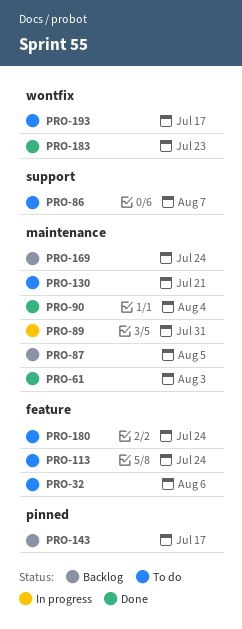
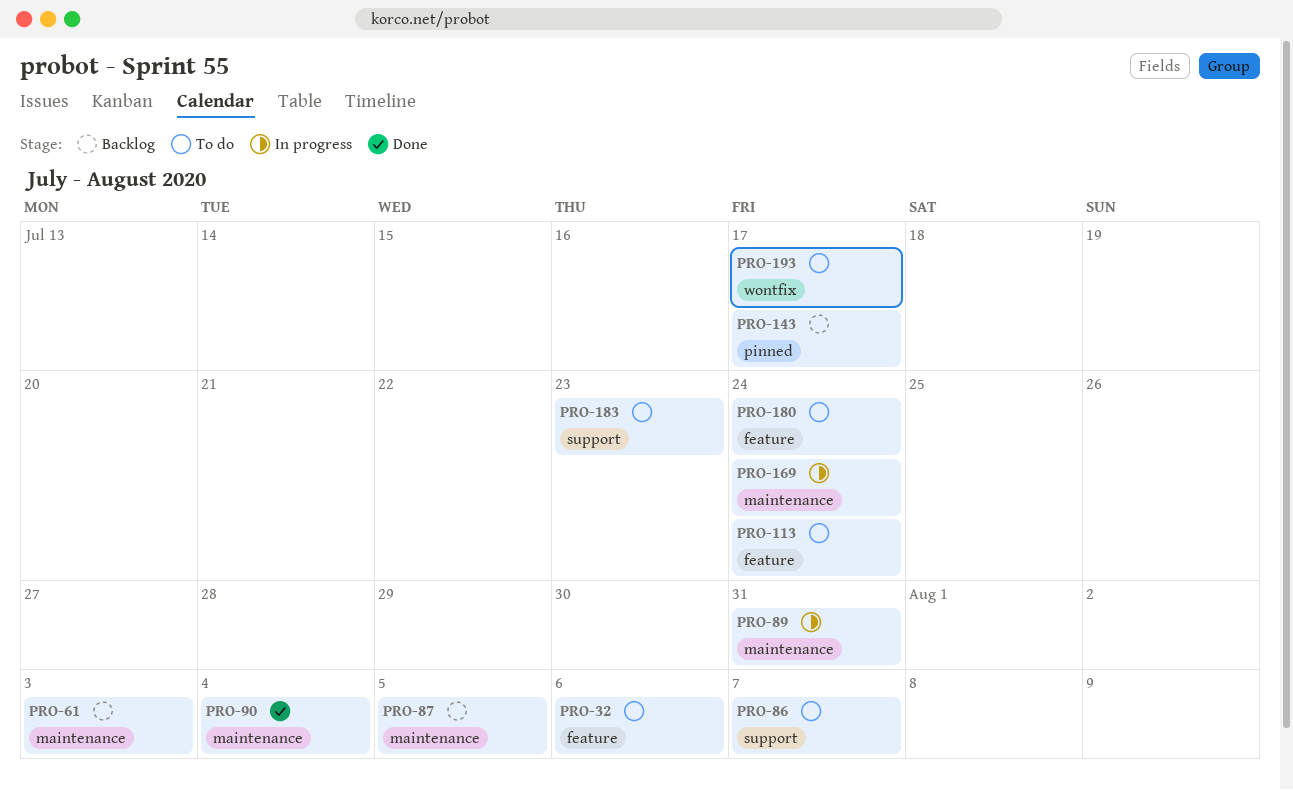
PRO-61, status: Done -> Backlog
PRO-130: present -> none
PRO-169, status: Backlog -> In progress
PRO-183, status: Done -> To do
PRO-183, label: wontfix -> support

